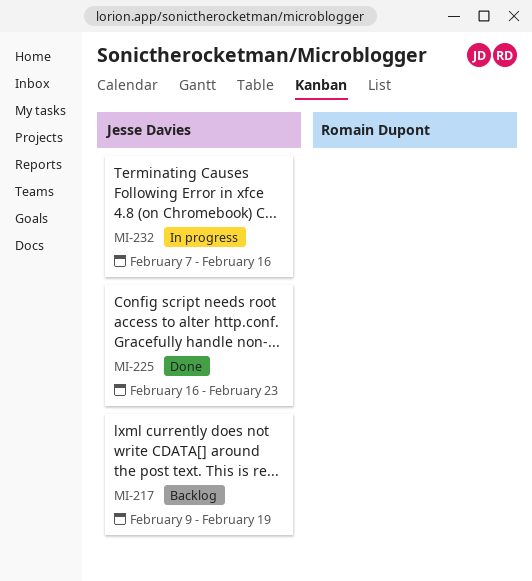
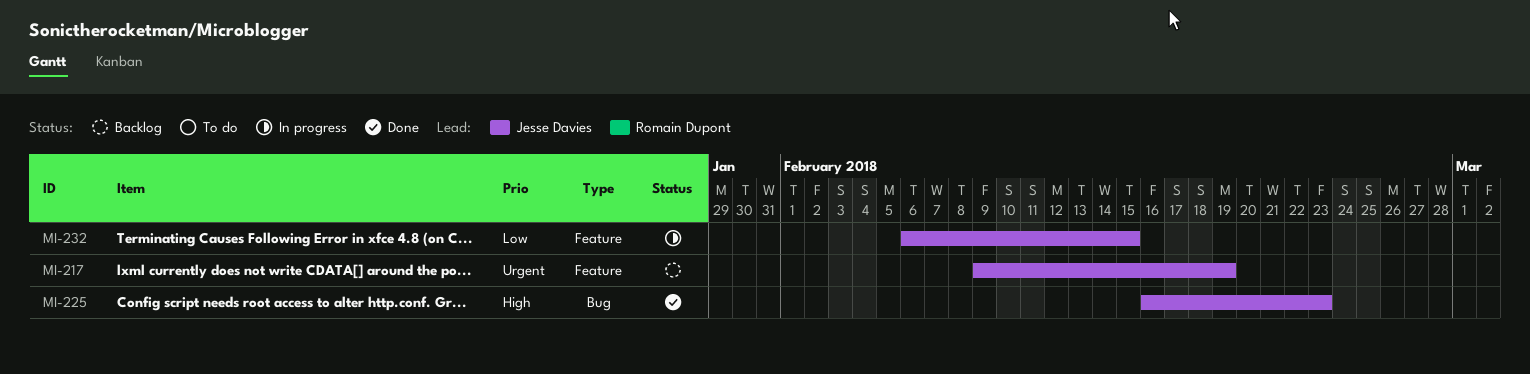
MI-232, start: Feb 7 -> Feb 6
MI-232, due: Feb 16 -> Feb 15

